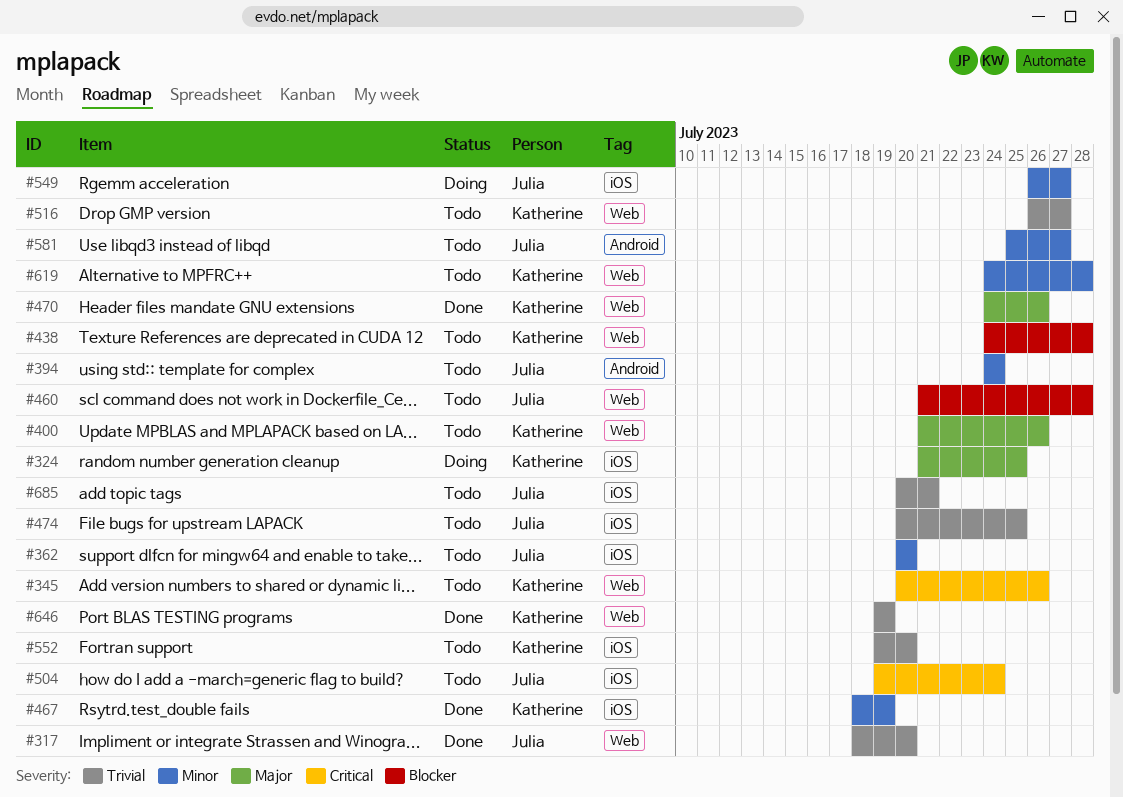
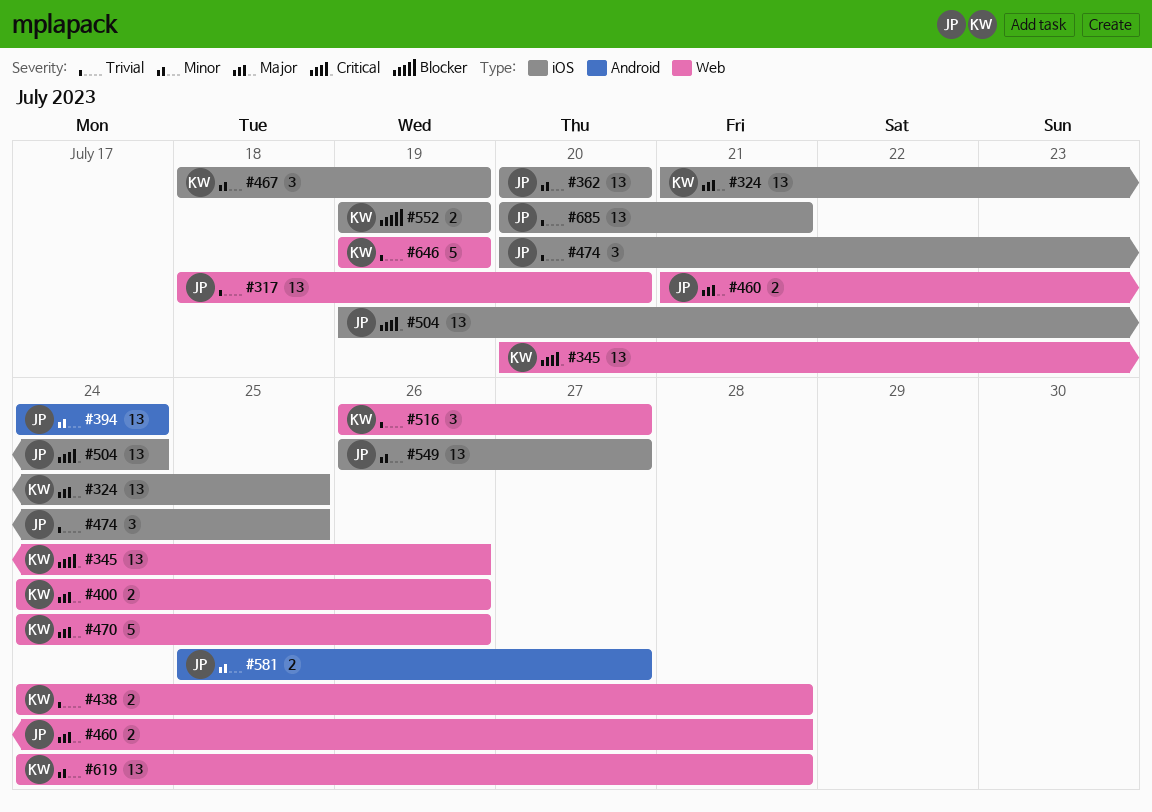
#400, start: Jul 21 -> Jul 24
#438, priority: Blocker -> Trivial
#460, priority: Blocker -> Major
#552, priority: Trivial -> Blocker
#552, due: Jul 20 -> Jul 19

